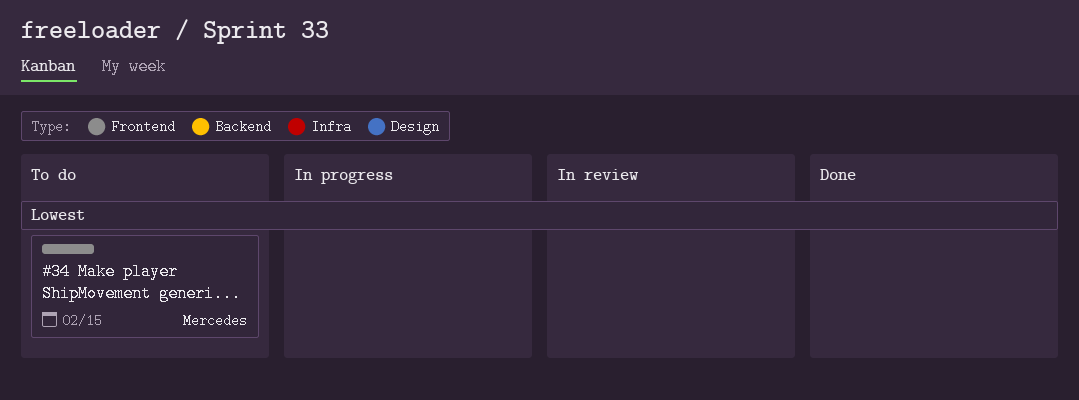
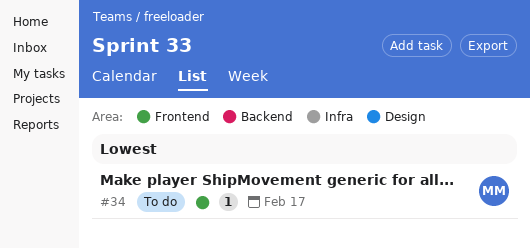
#34, due: Feb 15 -> Feb 17

